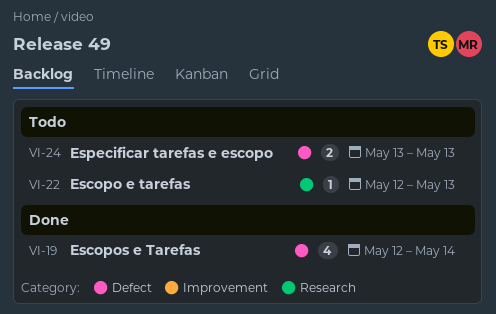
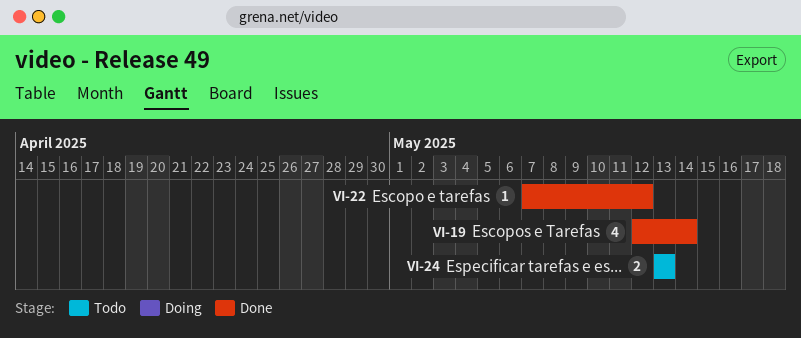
VI-22, status: Todo -> Done
VI-22, start: May 12 -> May 7
VI-22, due: May 13 -> May 12

